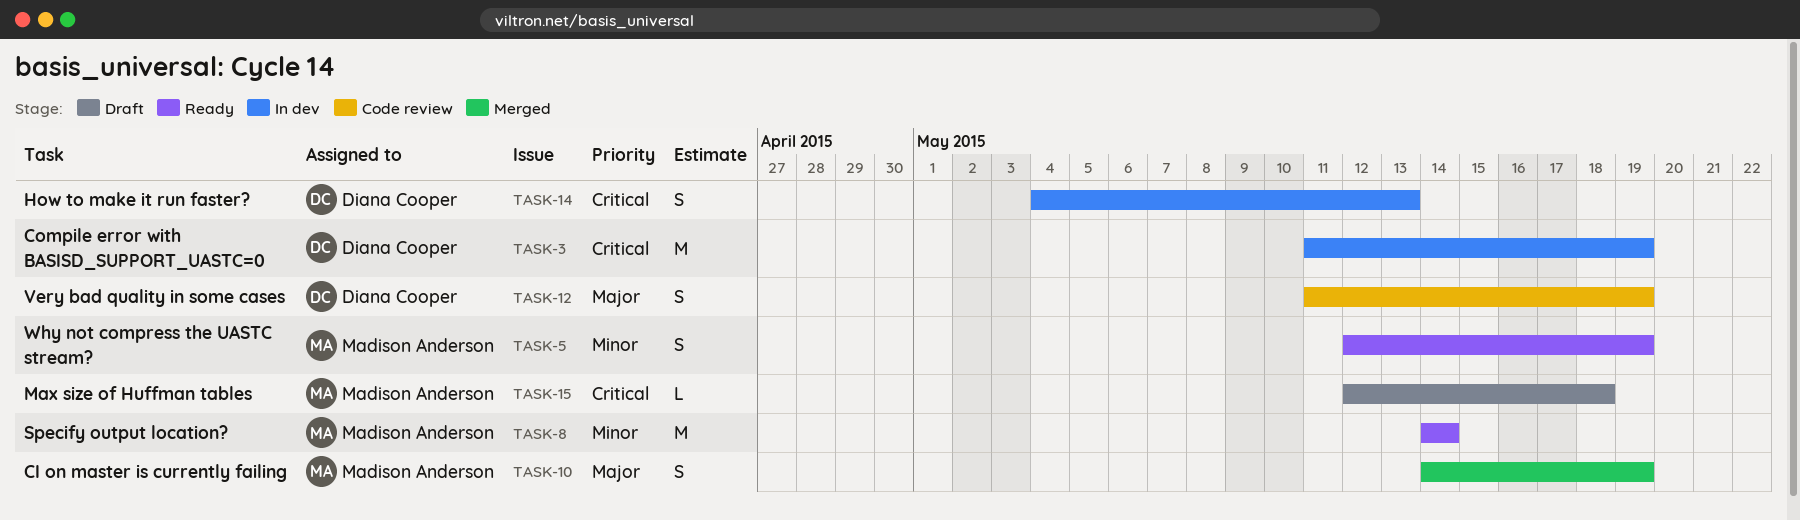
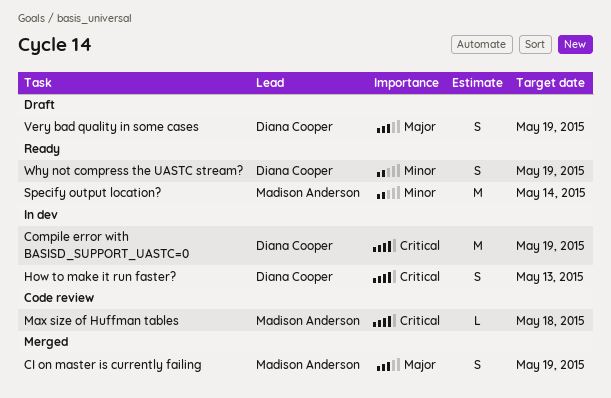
Max size of Huffman tables, status: Draft -> Code review
Very bad quality in some cases, status: Code review -> Draft
Why not compress the UASTC stream?, owner: Madison Anderson -> Diana Cooper

